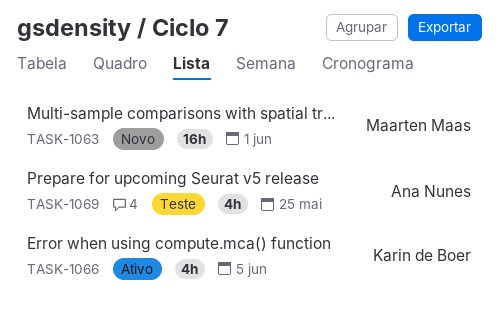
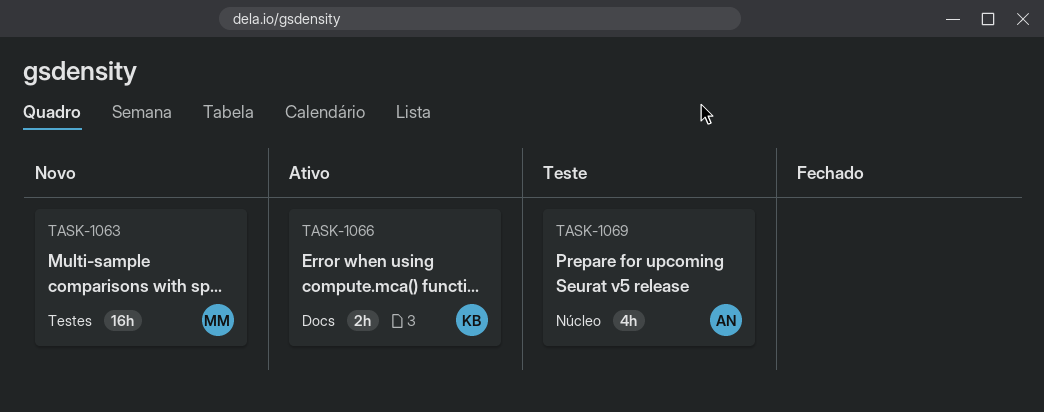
TASK-1066, estimate: 4h -> 2h

